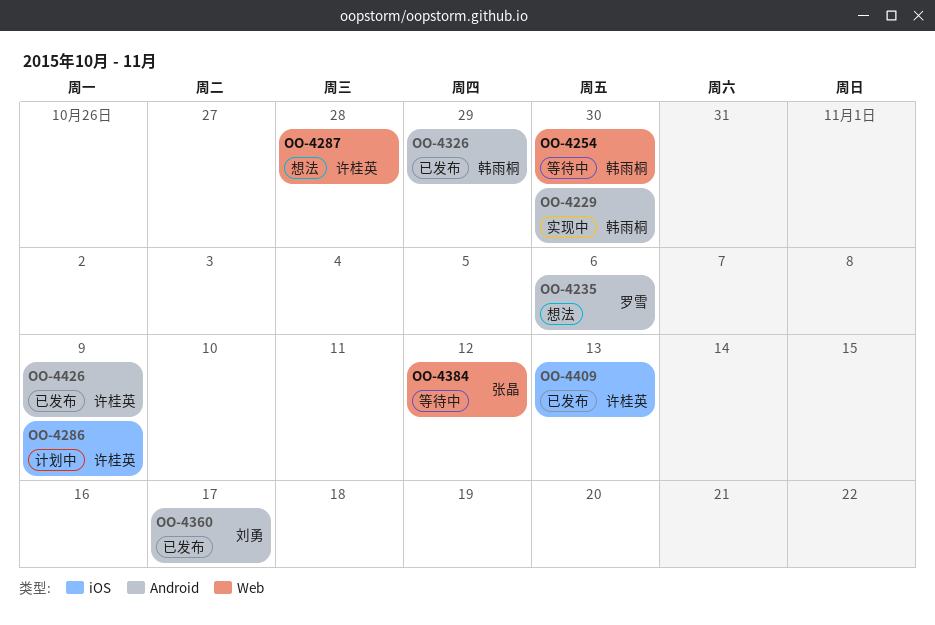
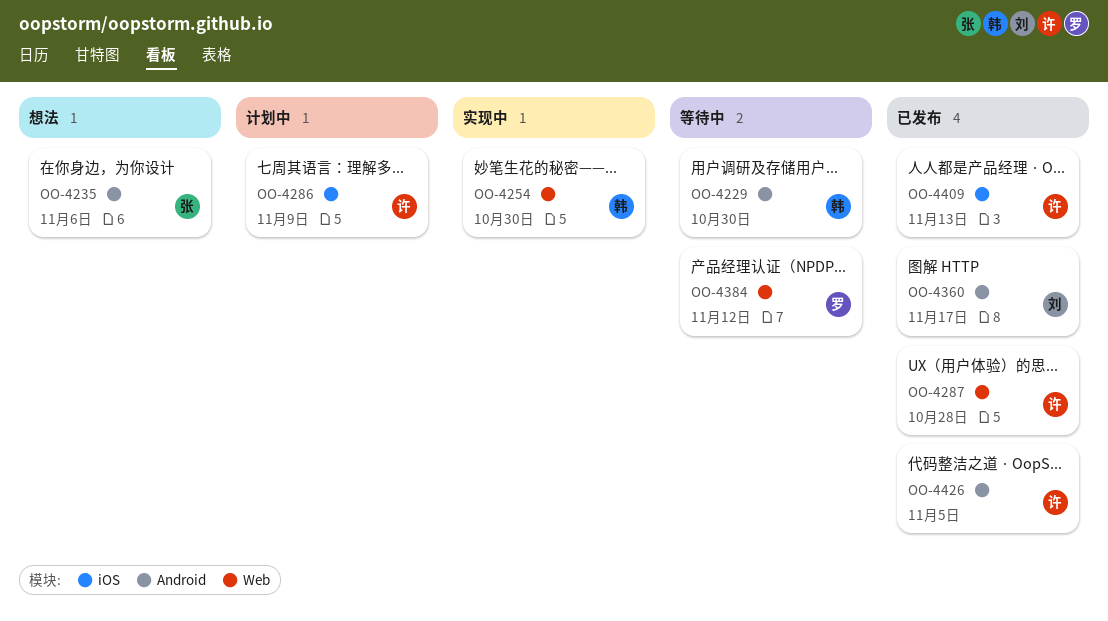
OO-4229, status: 实现中 -> 等待中
OO-4235, owner: 罗雪 -> 张晶
OO-4254, status: 等待中 -> 实现中
OO-4287, status: 想法 -> 已发布
OO-4326: present -> none
OO-4384, owner: 张晶 -> 罗雪
OO-4426, due: Nov 9 -> Nov 5

